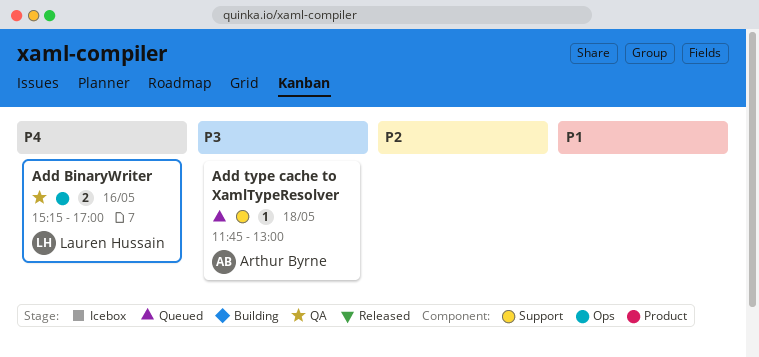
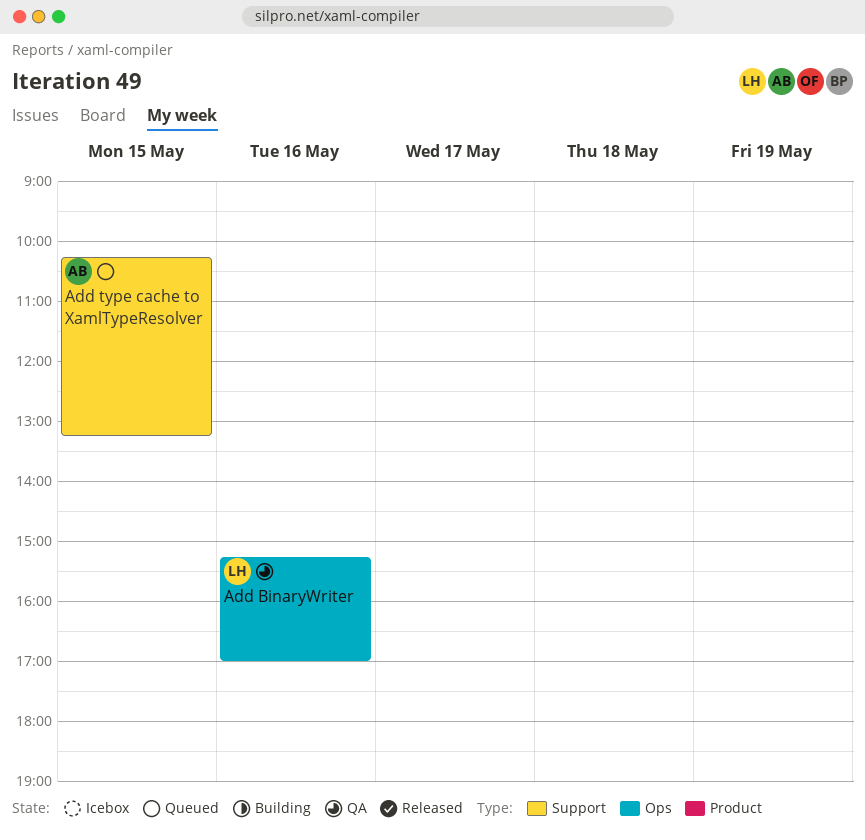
Add type cache to XamlTypeResolver, day: May 18 -> May 15
Add type cache to XamlTypeResolver, begins: 11:45 -> 10:15
Add type cache to XamlTypeResolver, ends: 13:00 -> 13:15

